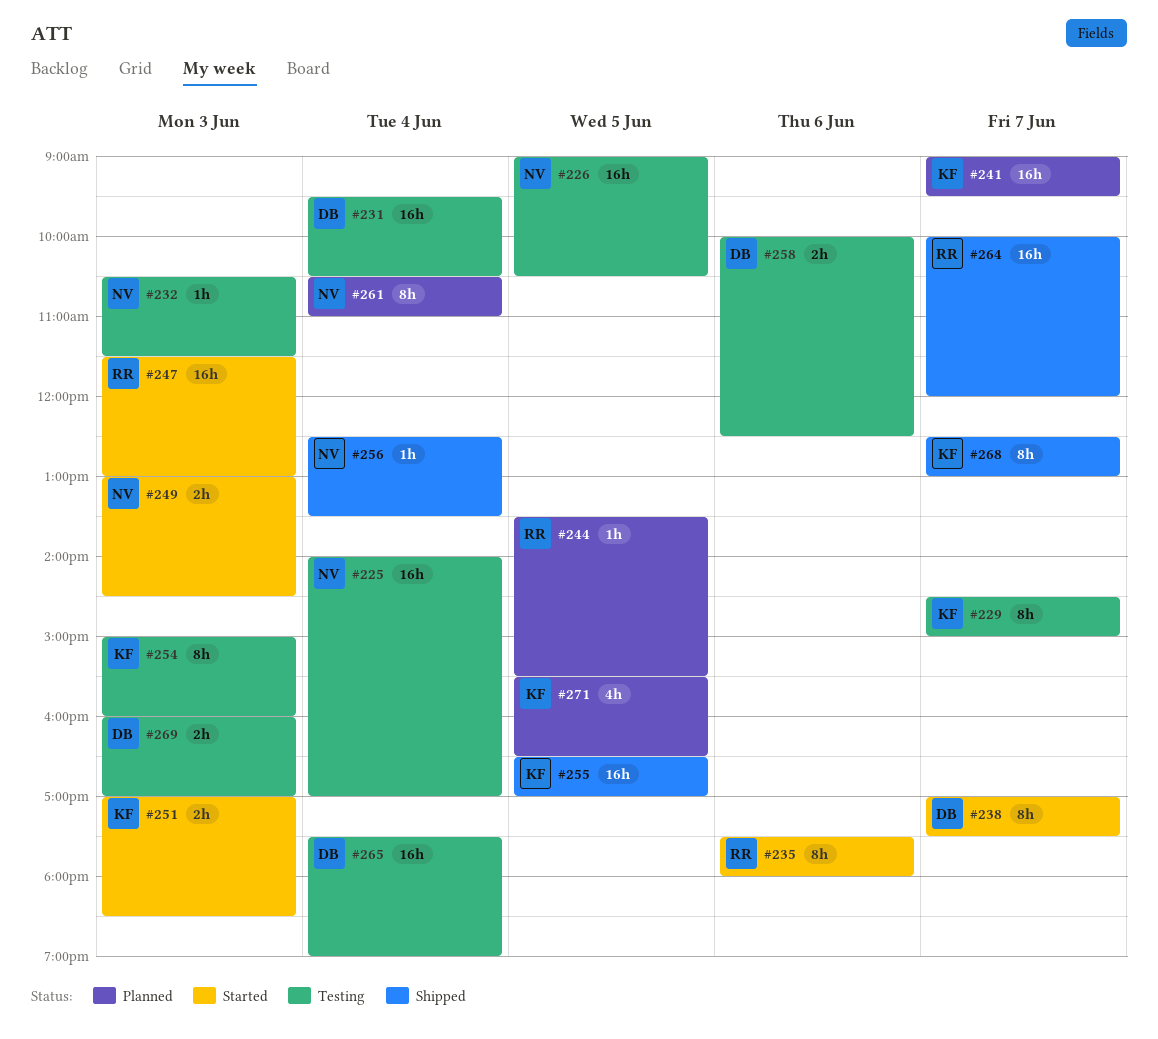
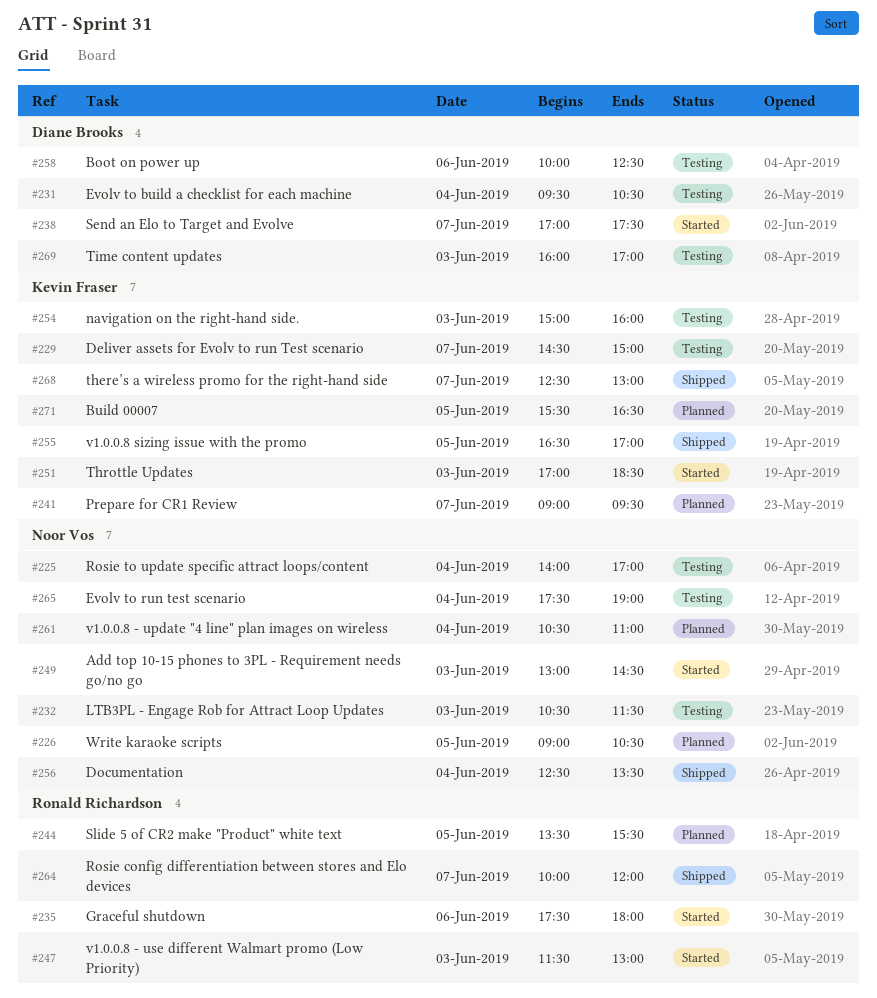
#226, status: Testing -> Planned
#265, owner: Diane Brooks -> Noor Vos

